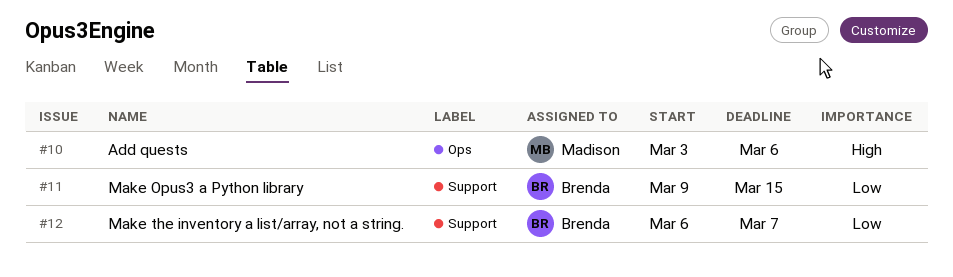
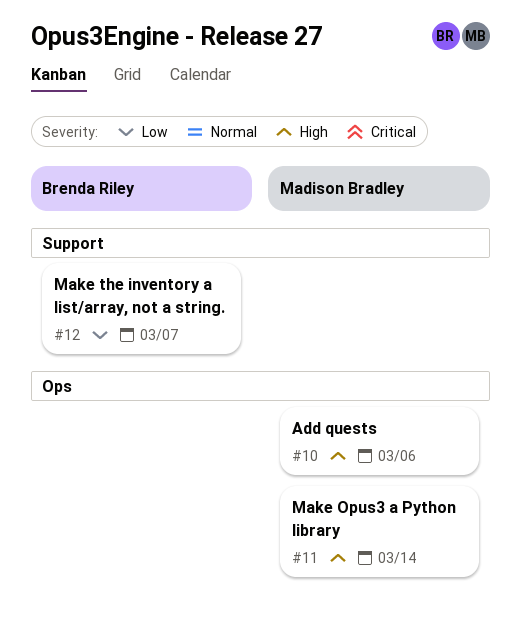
#11, owner: Brenda Riley -> Madison Bradley
#11, priority: Low -> High
#11, label: Support -> Ops
#11, due: Mar 15 -> Mar 14

